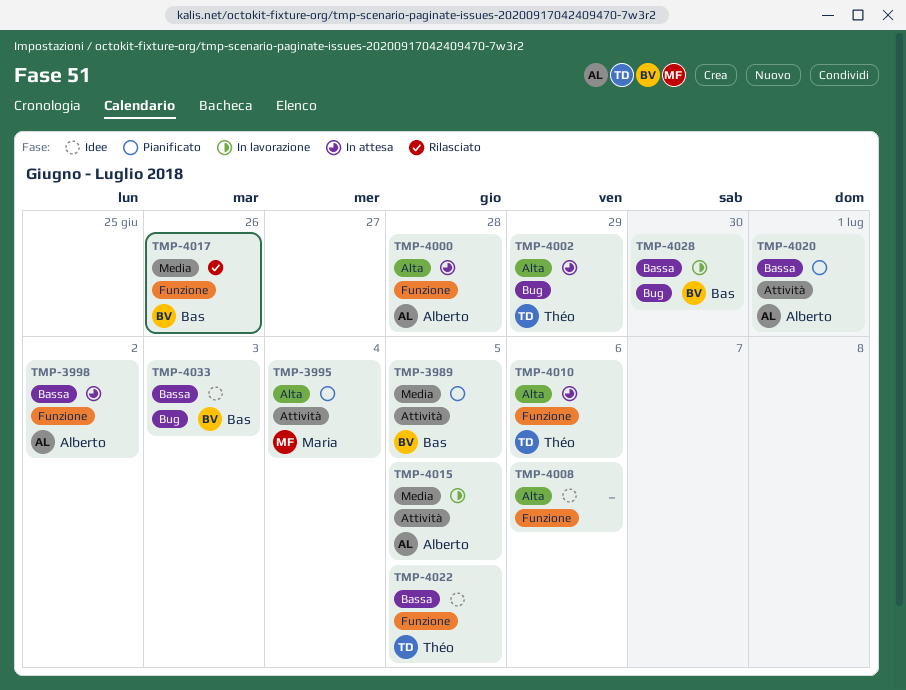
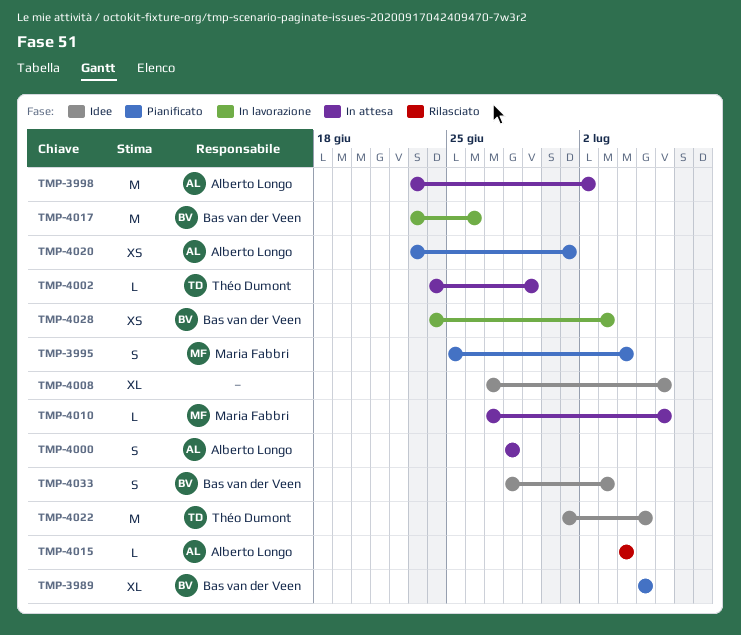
TMP-4010, owner: Théo Dumont -> Maria Fabbri
TMP-4015, status: In lavorazione -> Rilasciato
TMP-4015, due: Jul 5 -> Jul 4
TMP-4017, status: Rilasciato -> In lavorazione
TMP-4028, due: Jun 30 -> Jul 3

